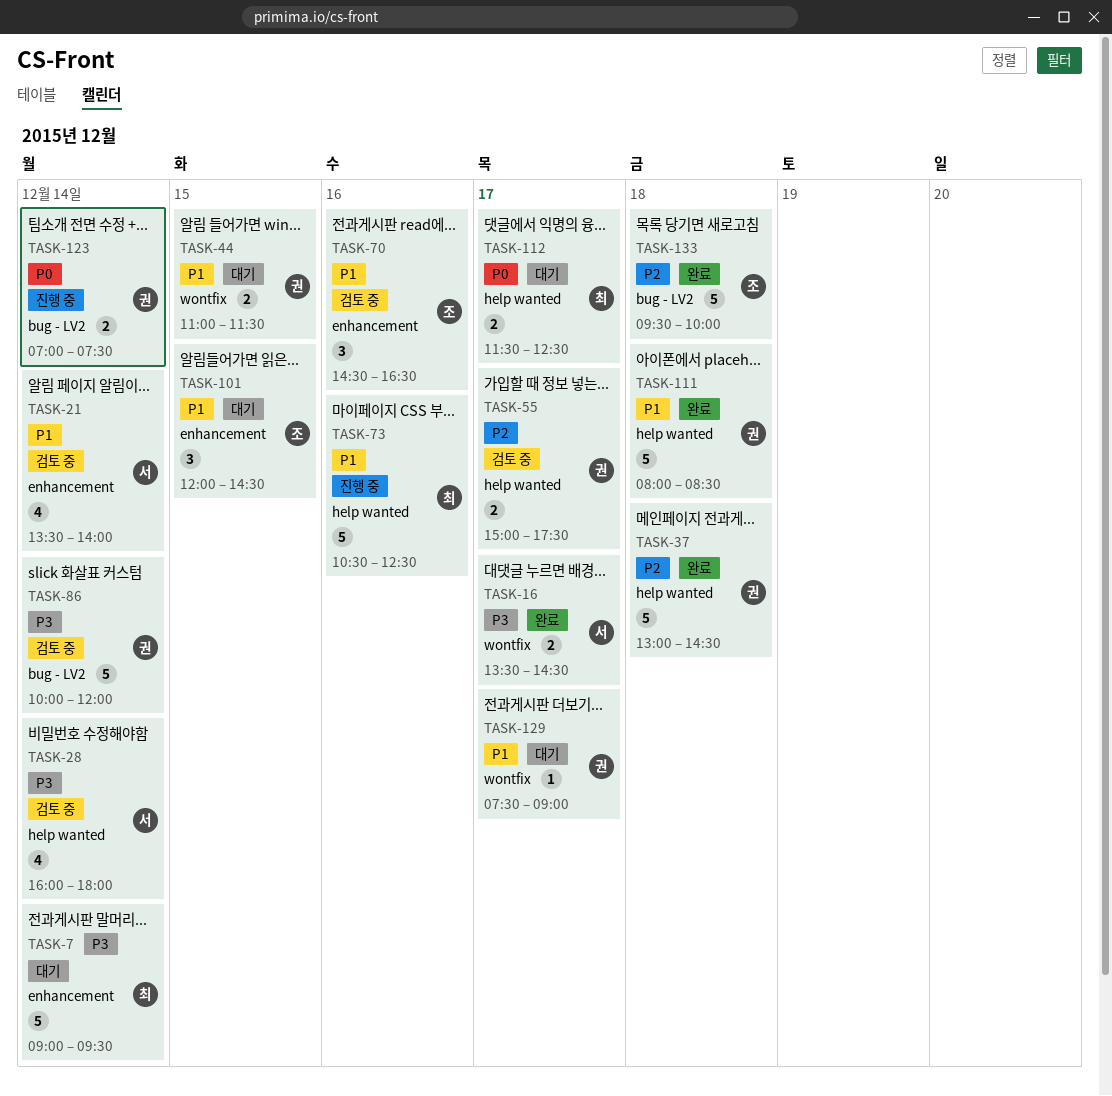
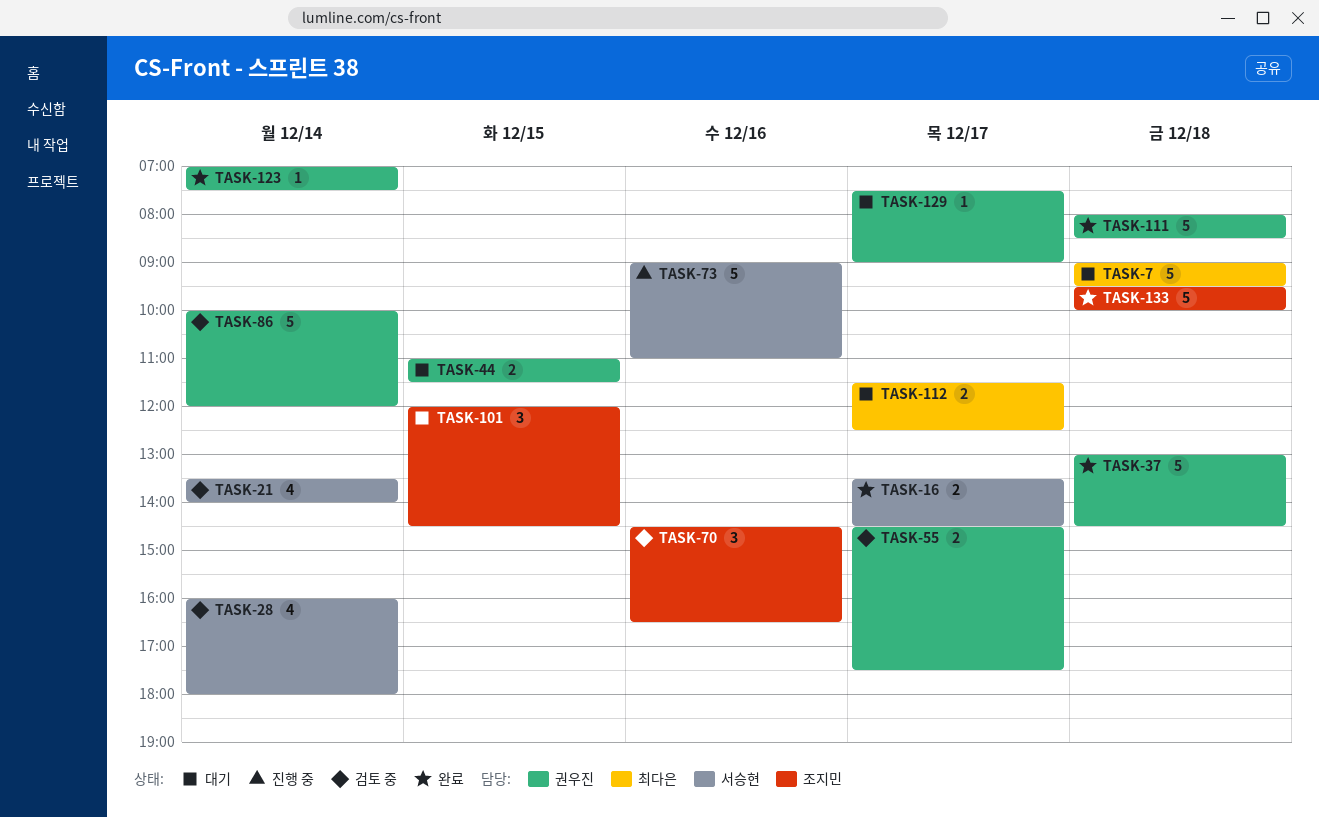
TASK-7, day: Dec 14 -> Dec 18
TASK-55, begins: 15:00 -> 14:30
TASK-73, owner: 최다은 -> 서승현
TASK-73, begins: 10:30 -> 09:00
TASK-73, ends: 12:30 -> 11:00
TASK-123, status: 진행 중 -> 완료
TASK-123, estimate: 2 -> 1

